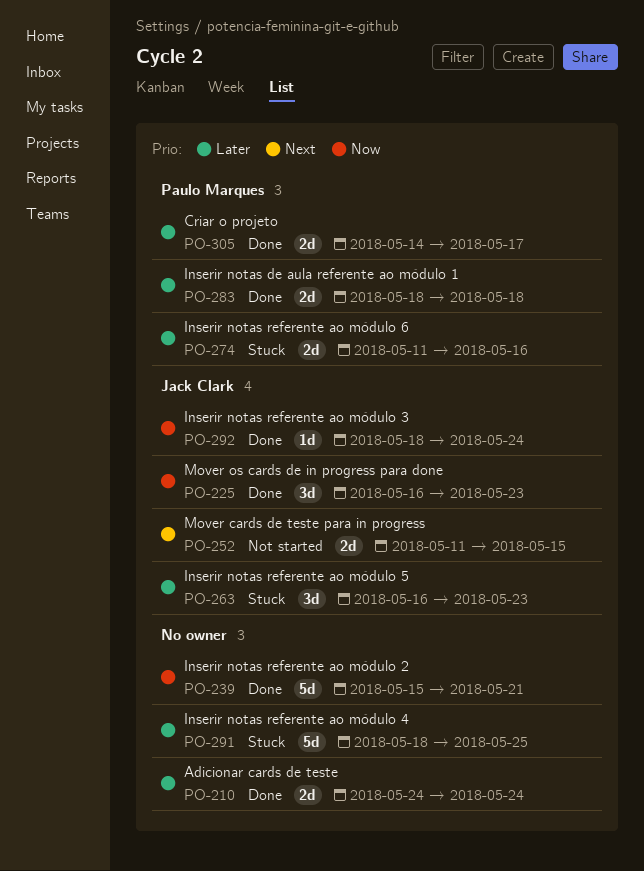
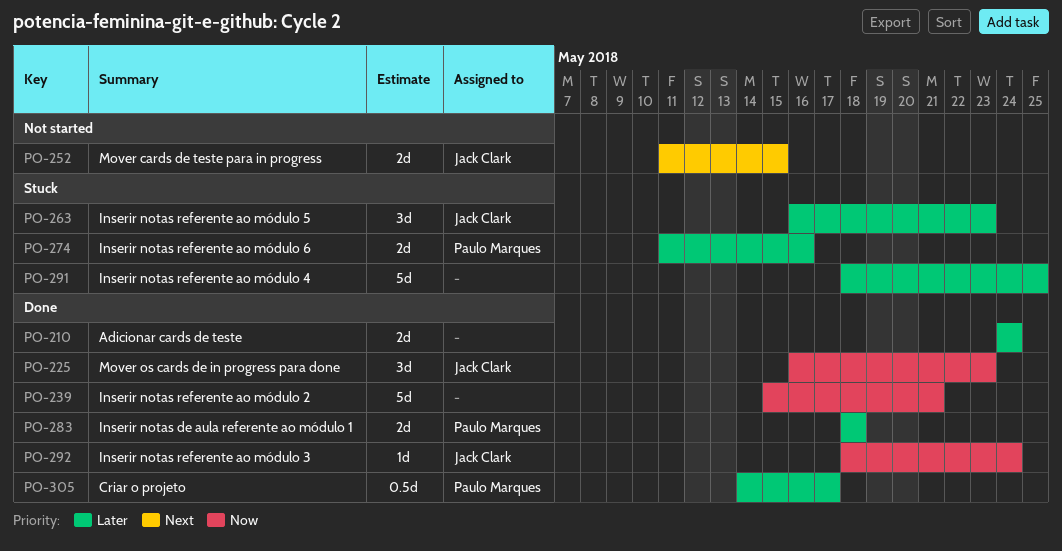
PO-305, estimate: 2d -> 0.5d

